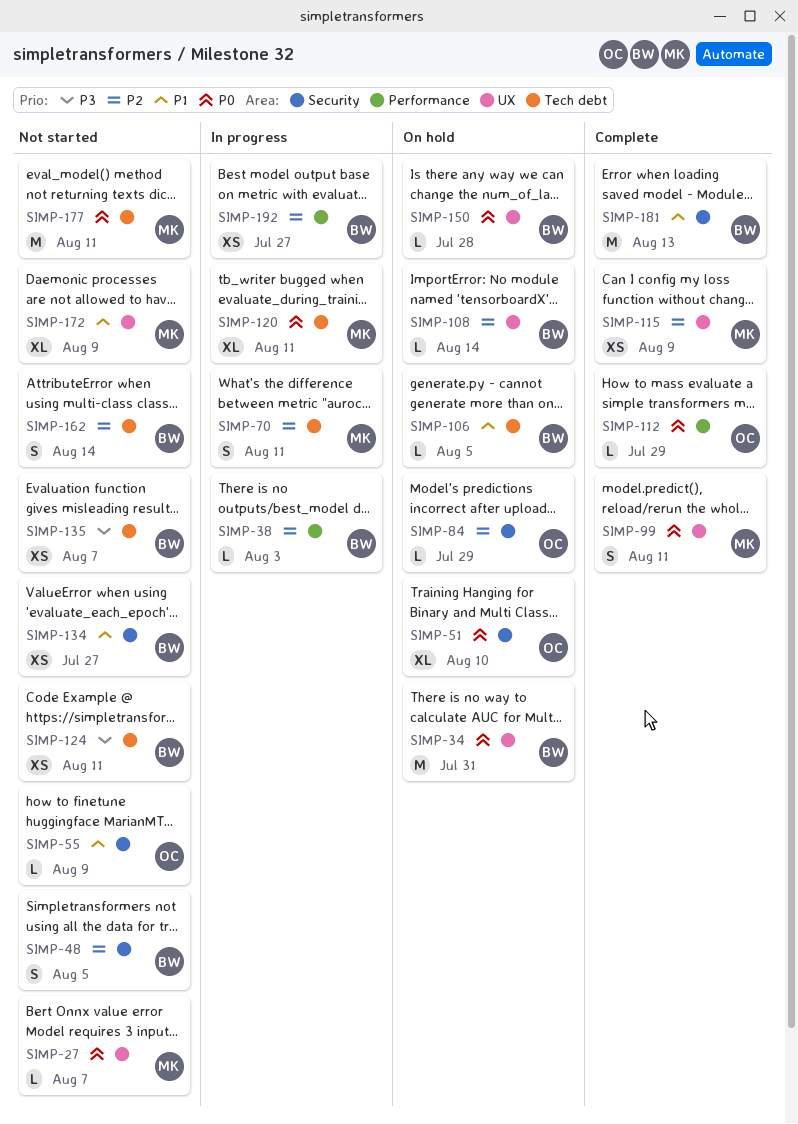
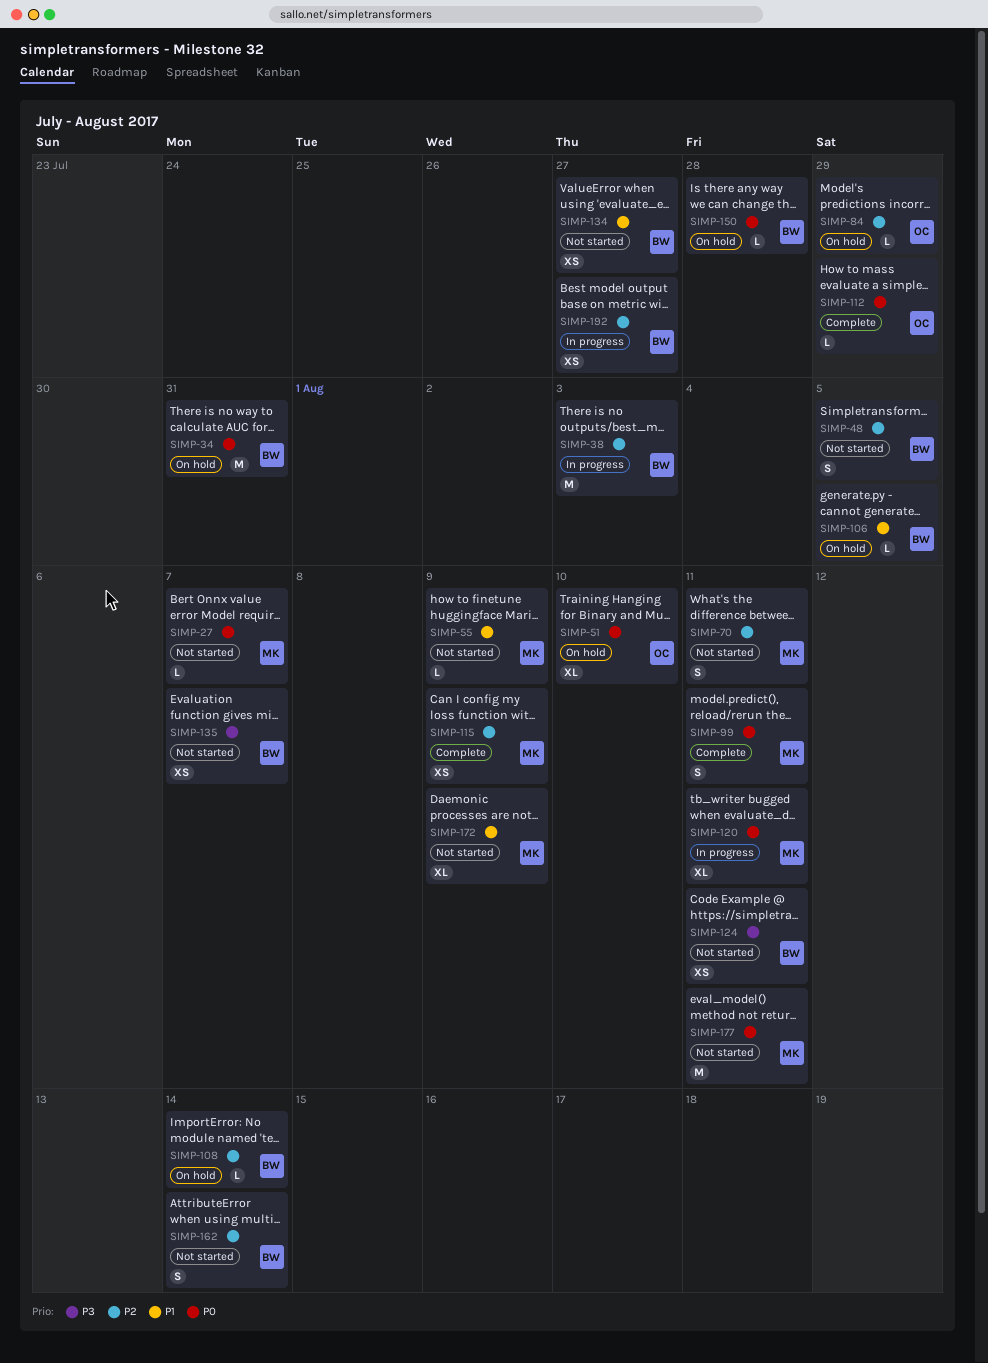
SIMP-38, estimate: L -> M
SIMP-55, owner: OC -> MK
SIMP-70, status: In progress -> Not started
SIMP-181: present -> none

